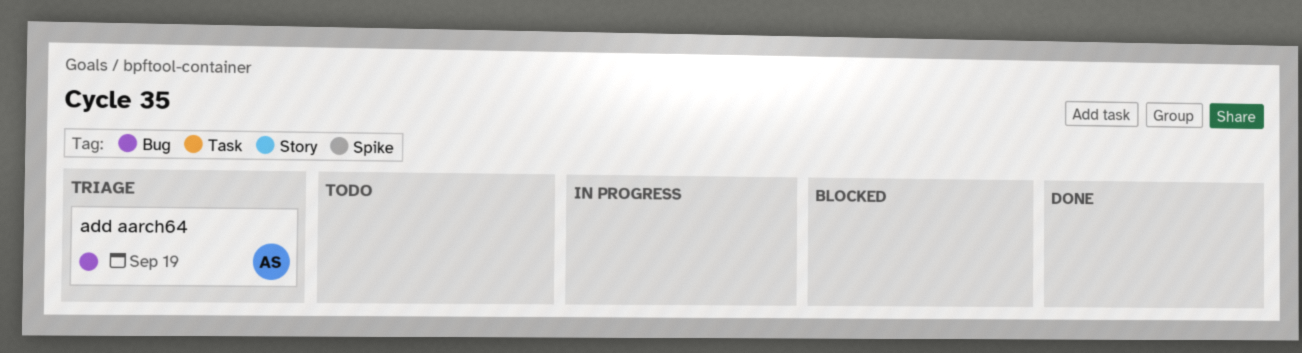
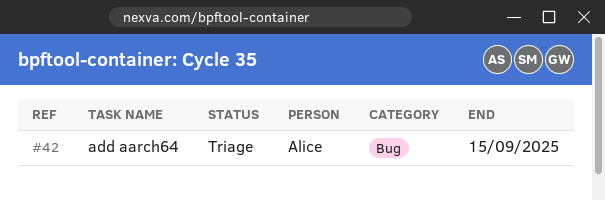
add aarch64, due: Sep 19 -> Sep 15

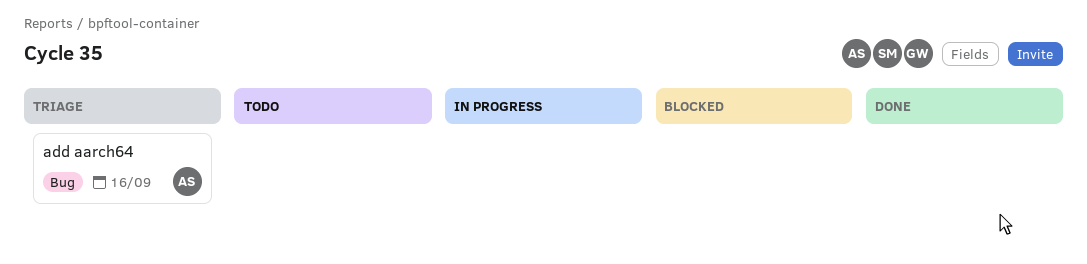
add aarch64, due: Sep 15 -> Sep 16

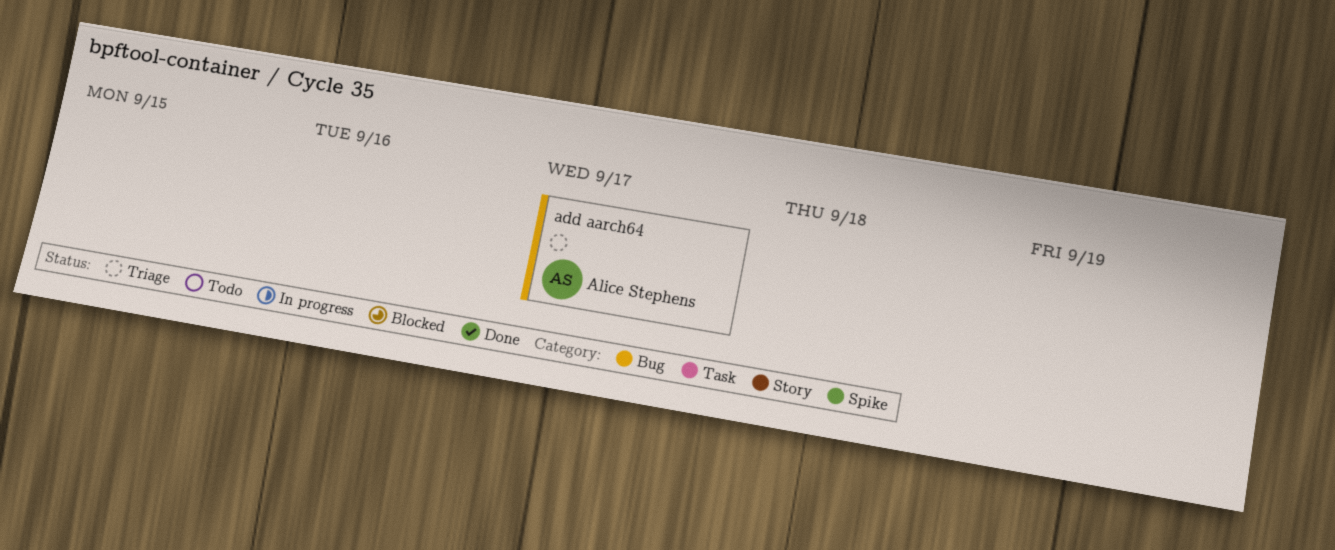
add aarch64, due: Sep 16 -> Sep 17

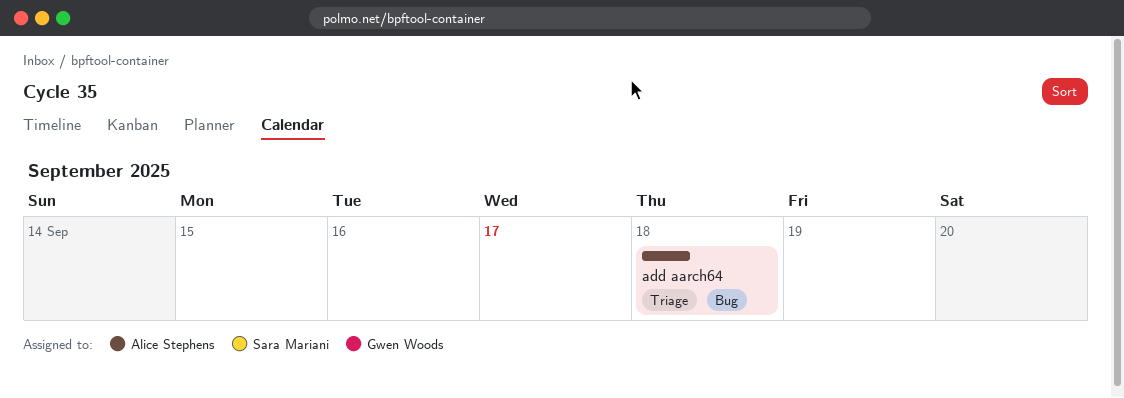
add aarch64, due: Sep 17 -> Sep 18

